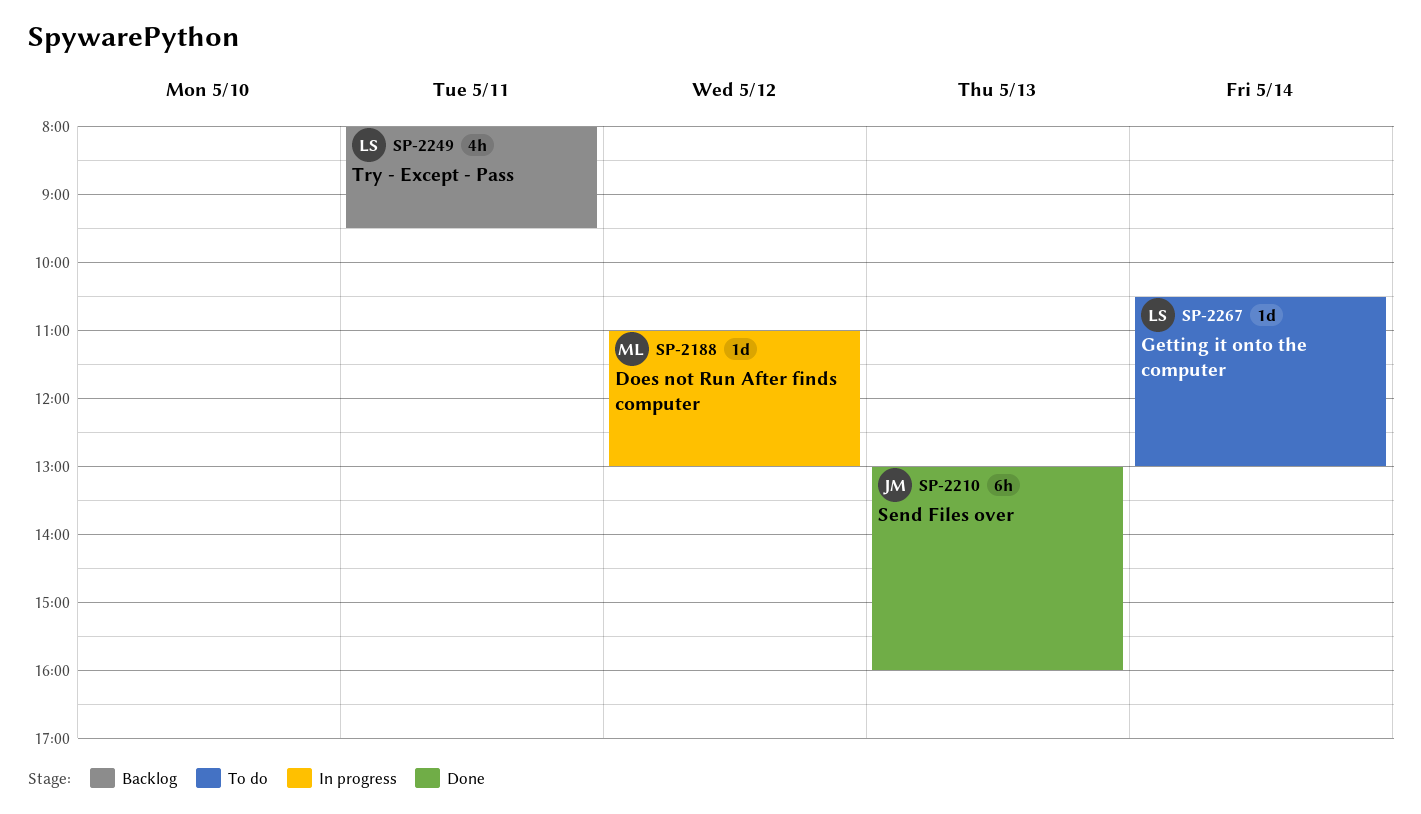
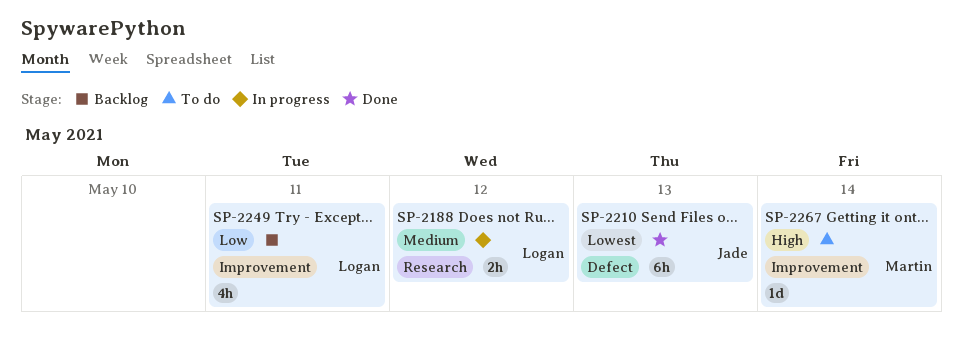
SP-2188, owner: Martin -> Logan
SP-2188, estimate: 1d -> 2h
SP-2267, owner: Logan -> Martin

